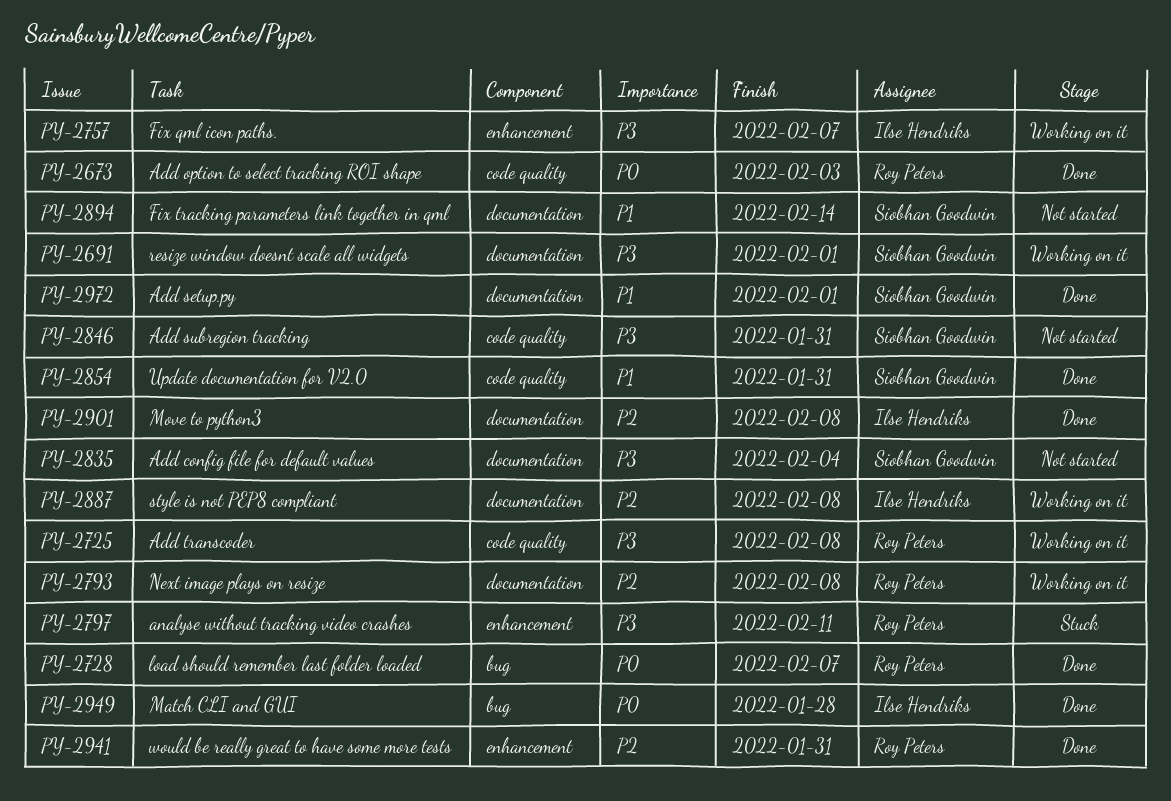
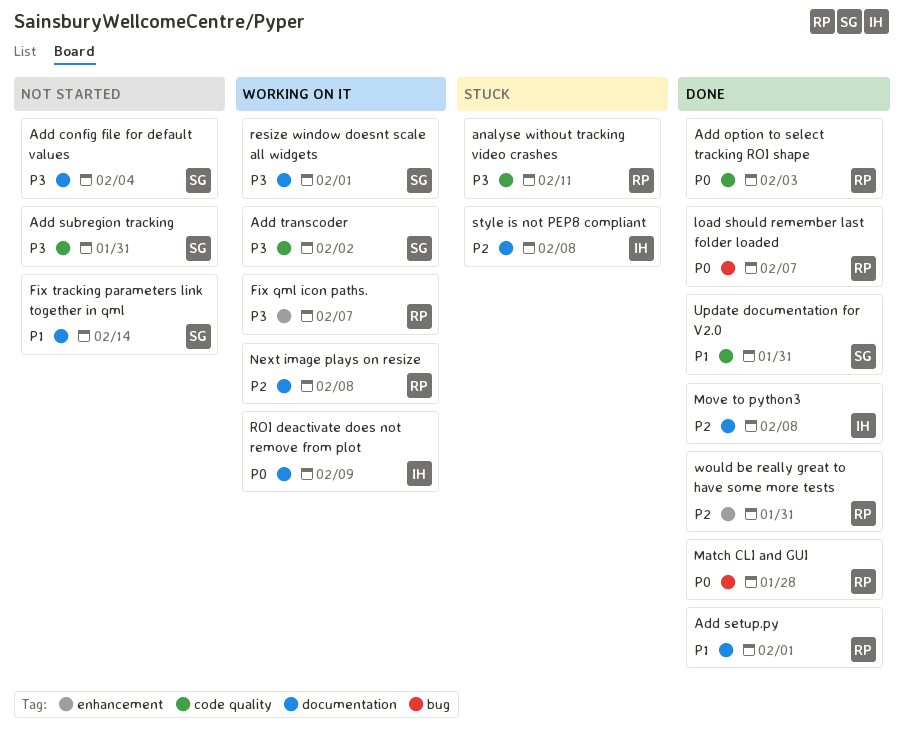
Add setup.py, owner: Siobhan Goodwin -> Roy Peters
Add transcoder, owner: Roy Peters -> Siobhan Goodwin
Add transcoder, due: Feb 8 -> Feb 2
analyse without tracking video crashes, label: enhancement -> code quality
Fix qml icon paths., owner: Ilse Hendriks -> Roy Peters
Match CLI and GUI, owner: Ilse Hendriks -> Roy Peters
ROI deactivate does not remove from plot: none -> present
style is not PEP8 compliant, status: Working on it -> Stuck

